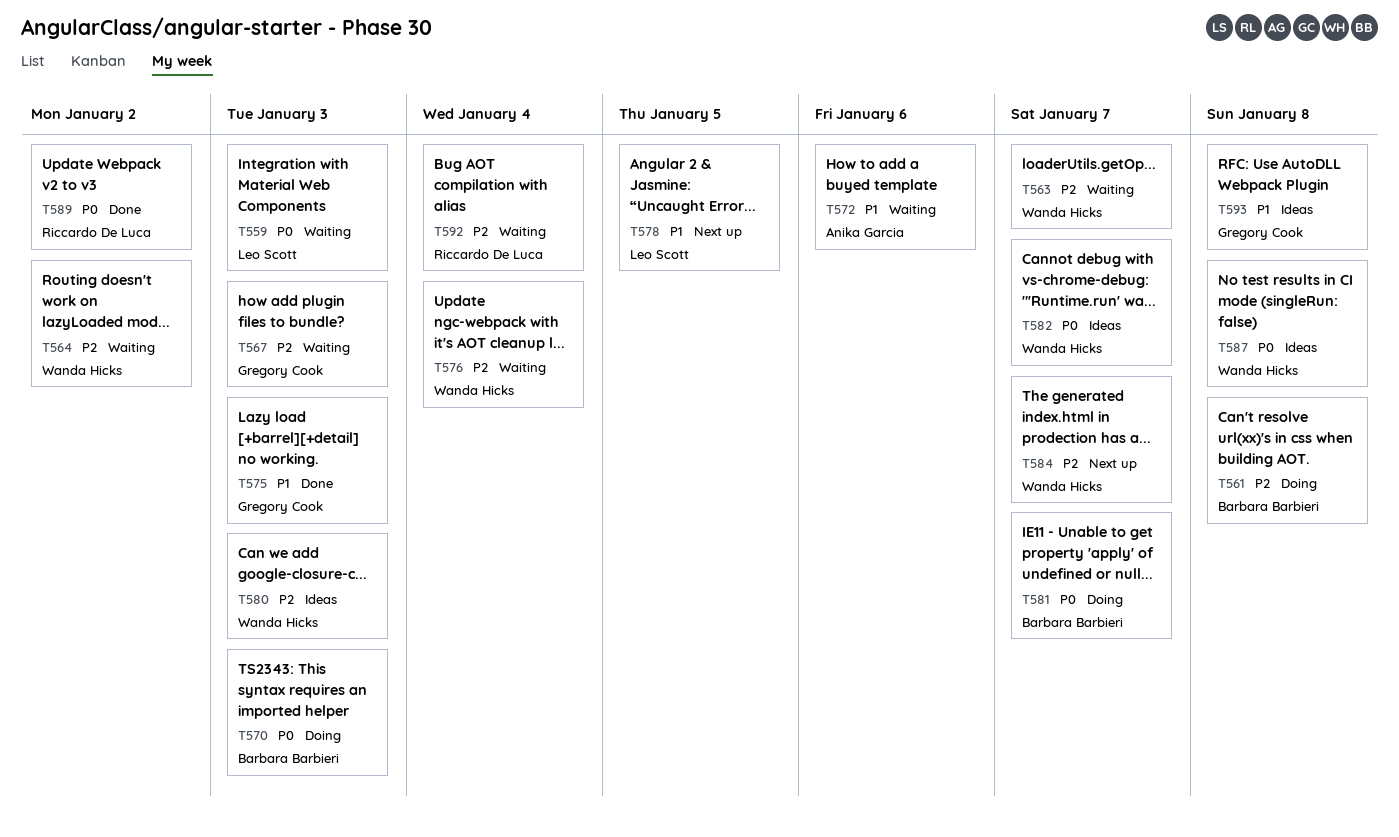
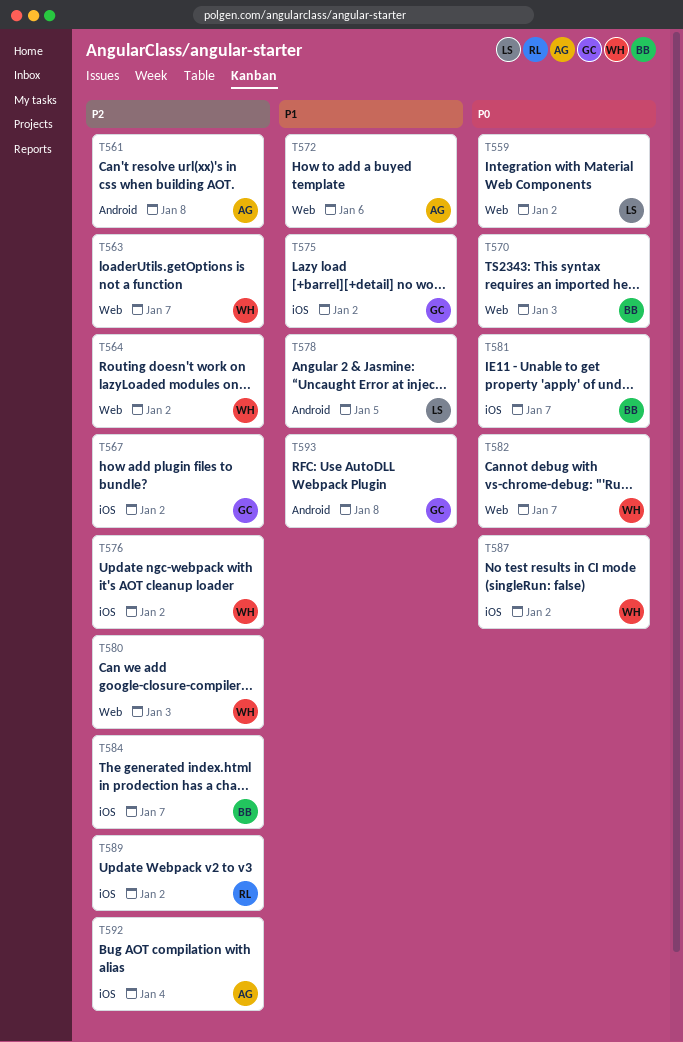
T559, due: Jan 3 -> Jan 2
T561, owner: Barbara Barbieri -> Anika Garcia
T567, due: Jan 3 -> Jan 2
T575, due: Jan 3 -> Jan 2
T576, due: Jan 4 -> Jan 2
T584, owner: Wanda Hicks -> Barbara Barbieri
T587, due: Jan 8 -> Jan 2
T589, priority: P0 -> P2
T592, owner: Riccardo De Luca -> Anika Garcia

